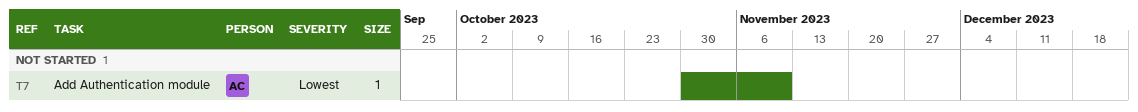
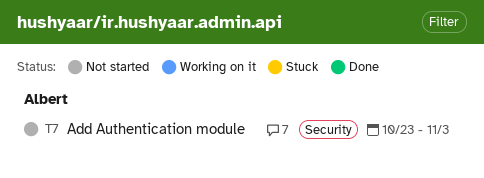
T7, start: Oct 30 -> Oct 23
T7, due: Nov 10 -> Nov 3

